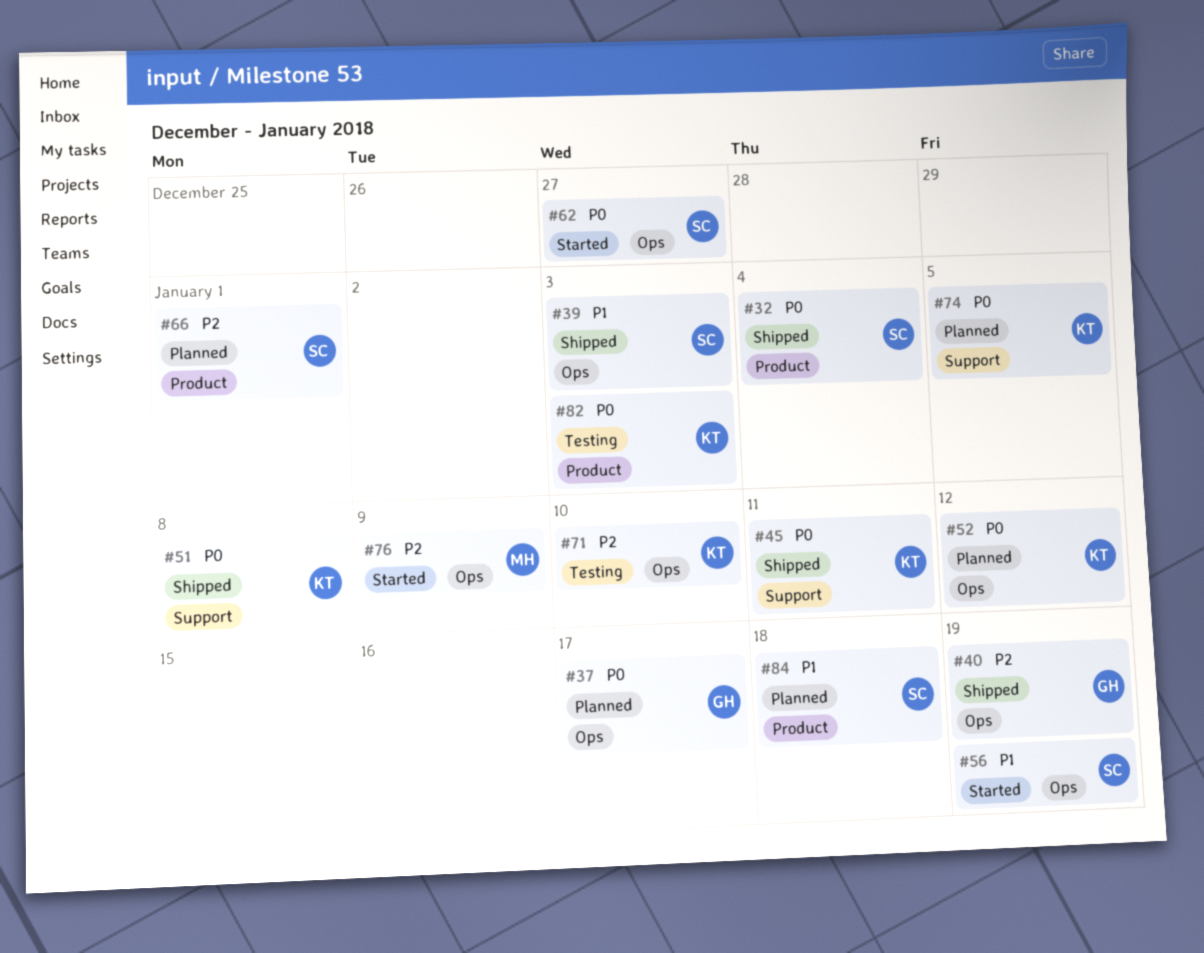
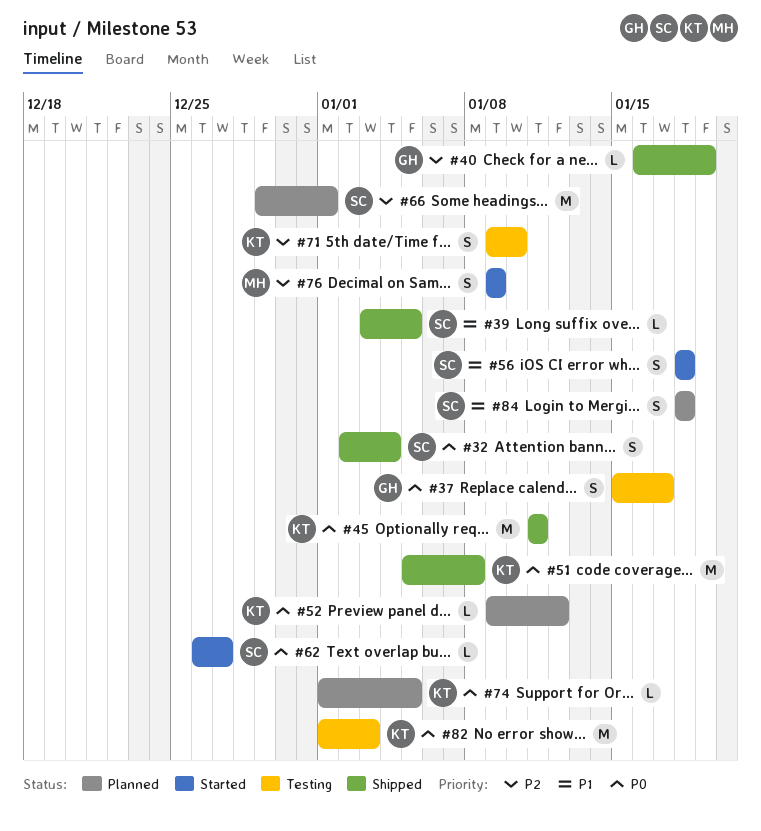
#37, status: Planned -> Testing
#39, due: Jan 3 -> Jan 5
#56, due: Jan 19 -> Jan 18

